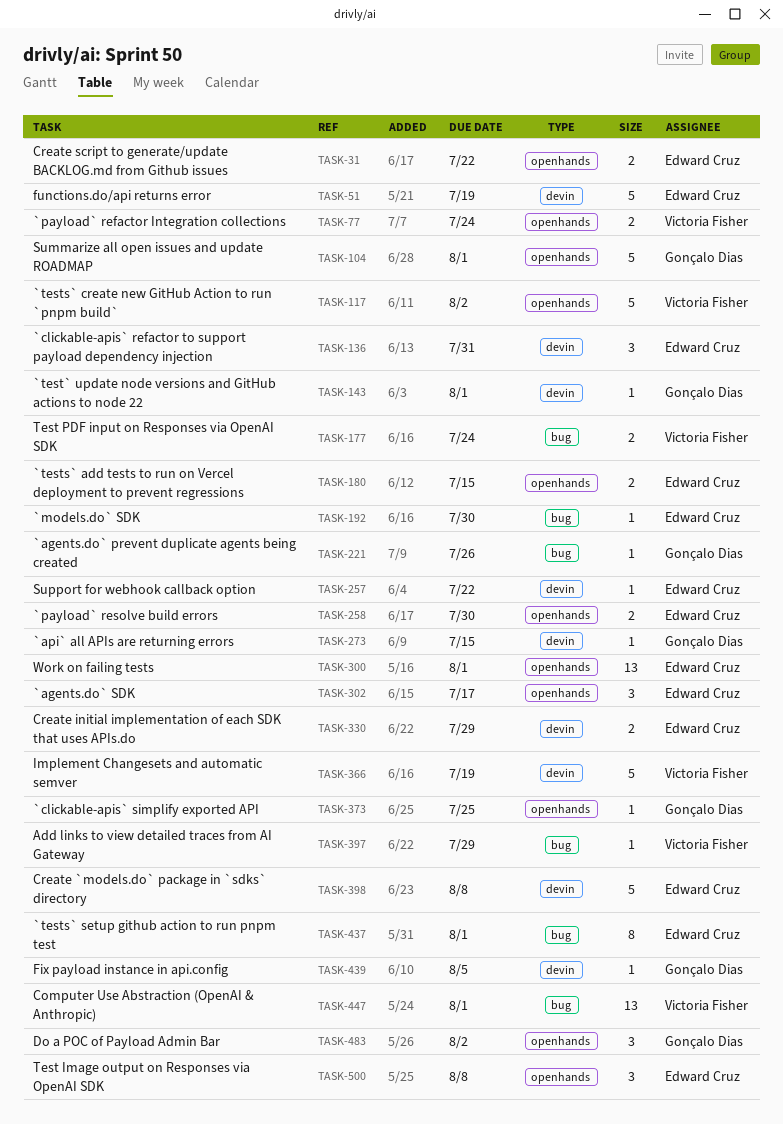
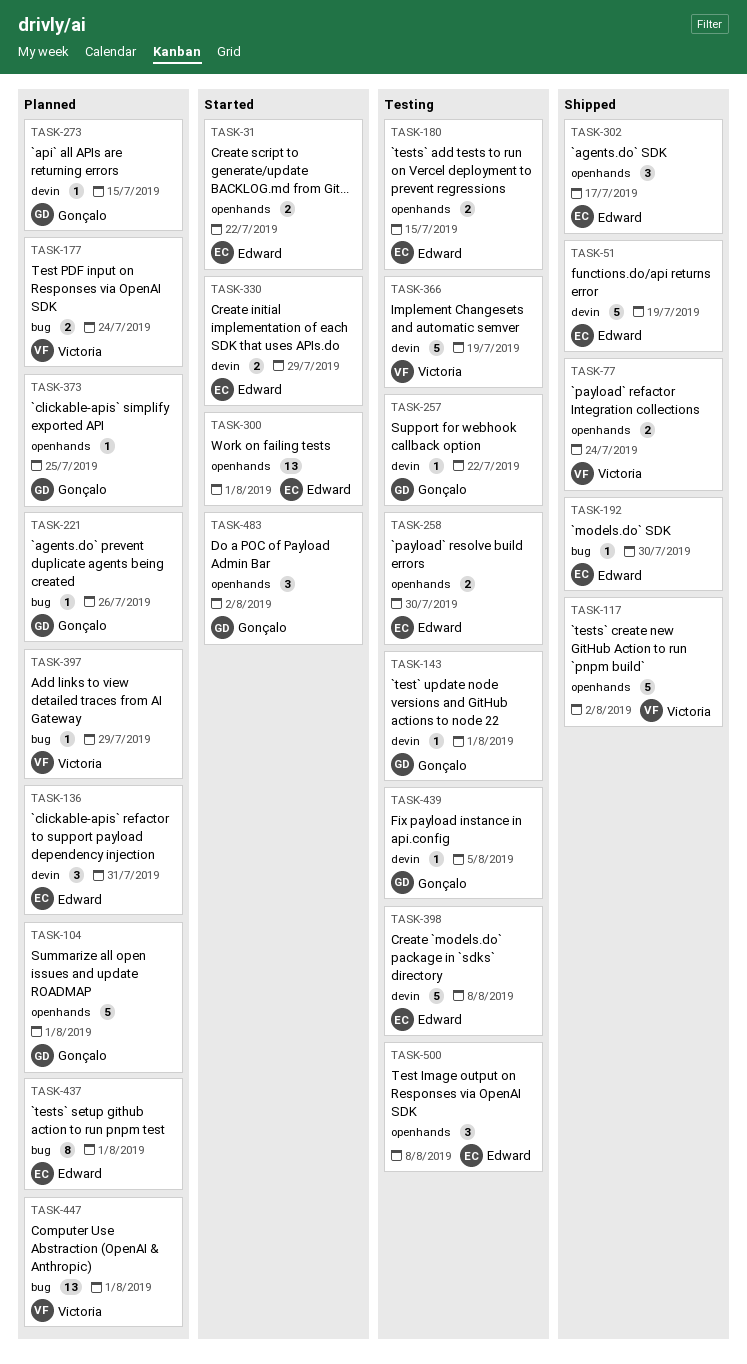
TASK-257, owner: Edward Cruz -> Gonçalo Dias

